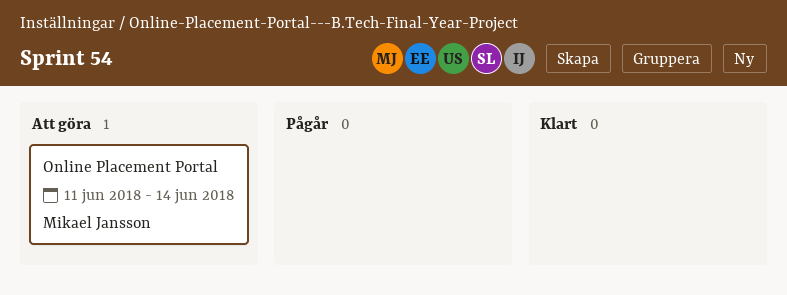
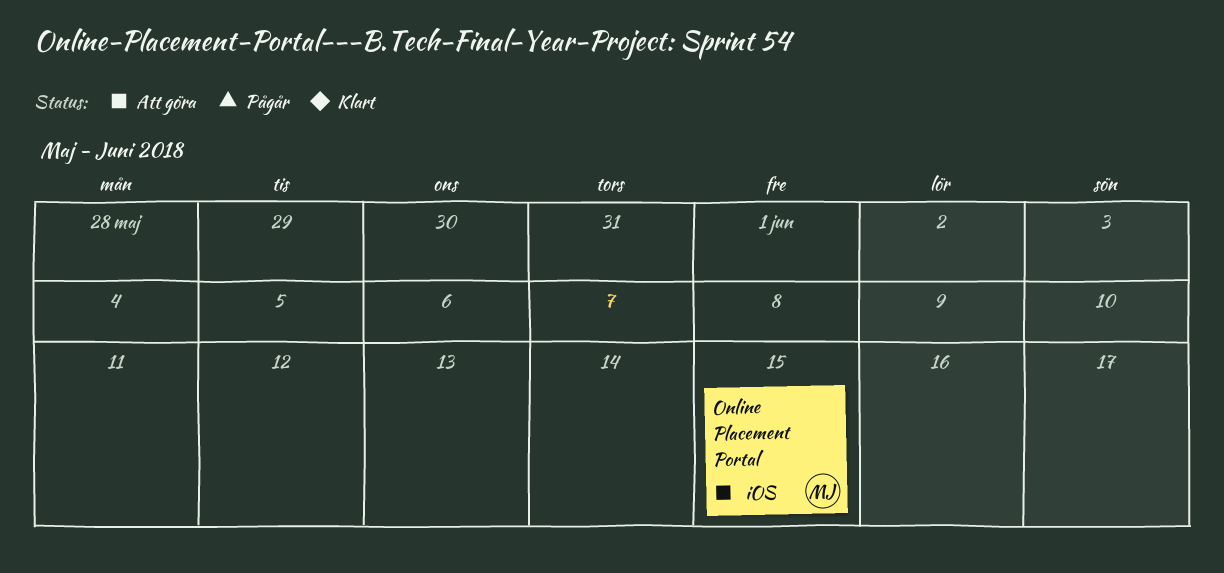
Online Placement Portal, due: Jun 14 -> Jun 15

